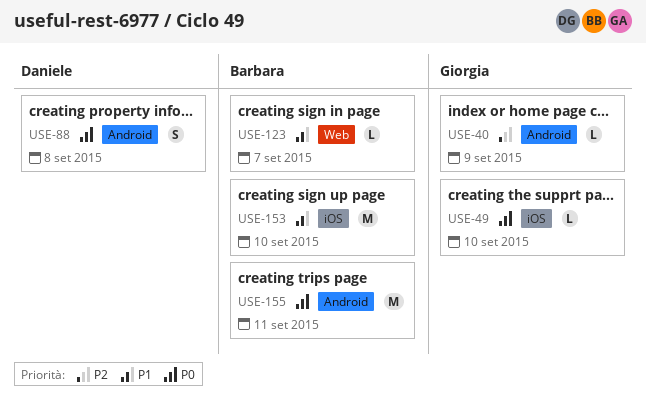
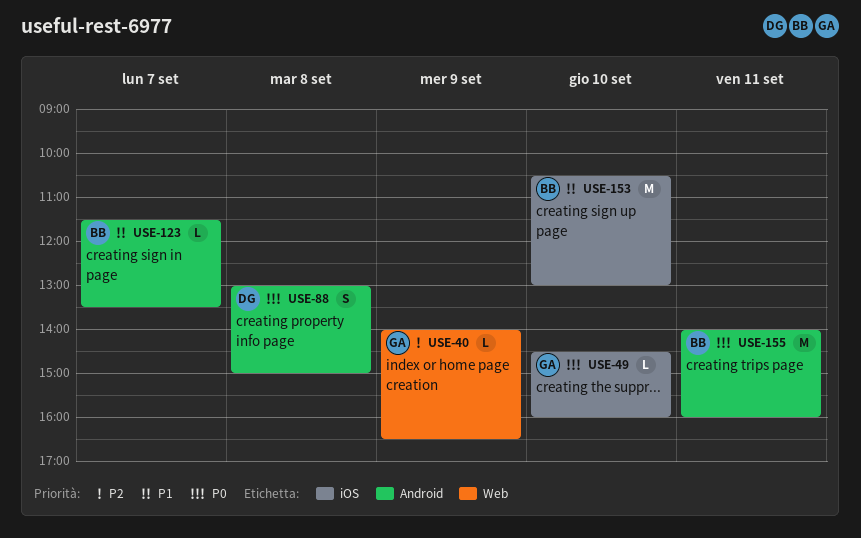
USE-40, label: Android -> Web
USE-123, label: Web -> Android

